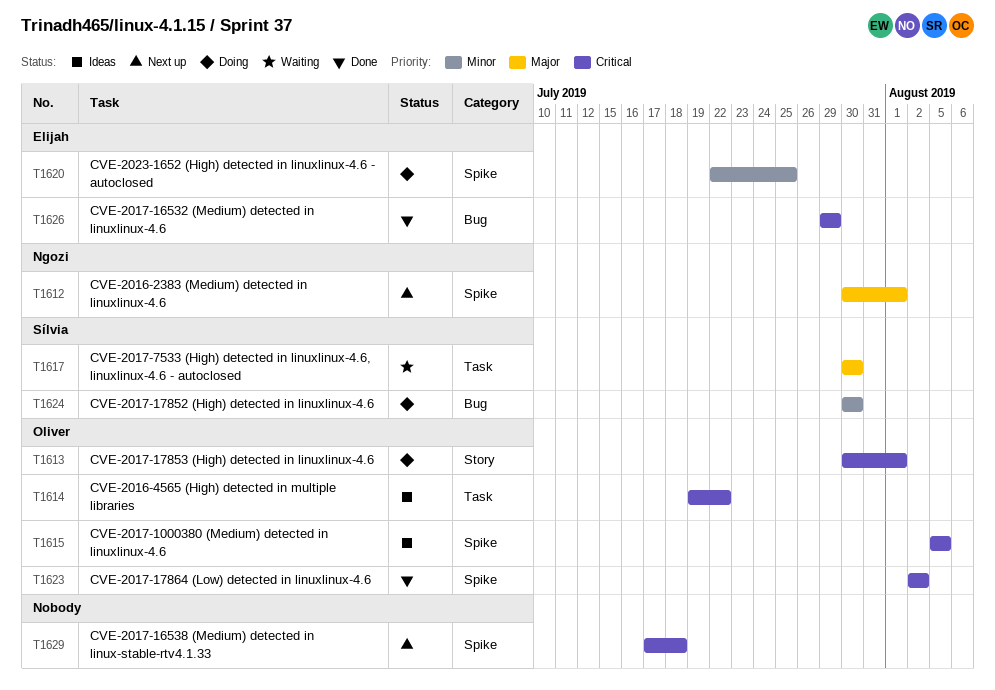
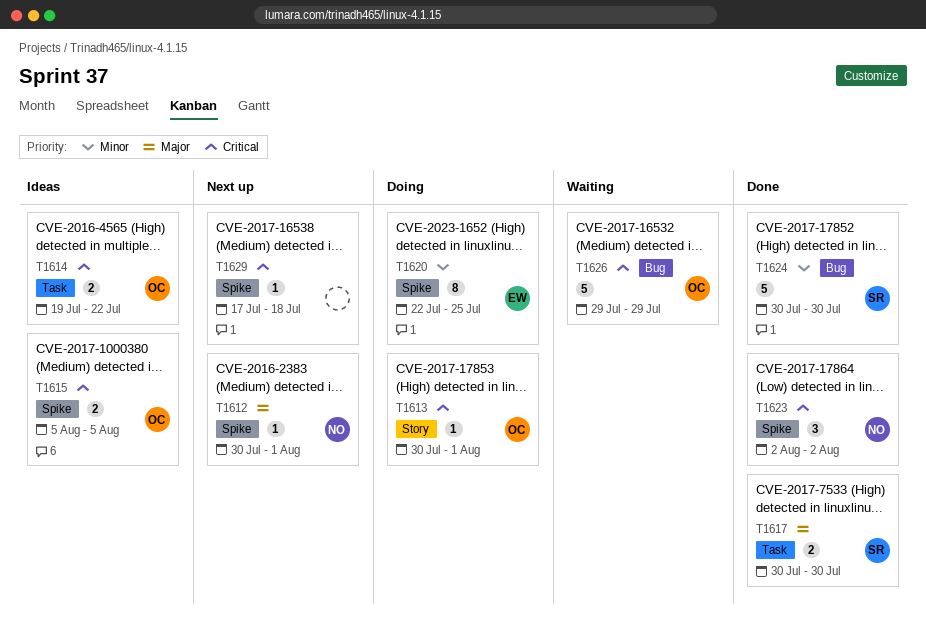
T1617, status: Waiting -> Done
T1623, owner: Oliver -> Ngozi
T1624, status: Doing -> Done
T1626, status: Done -> Waiting
T1626, owner: Elijah -> Oliver

